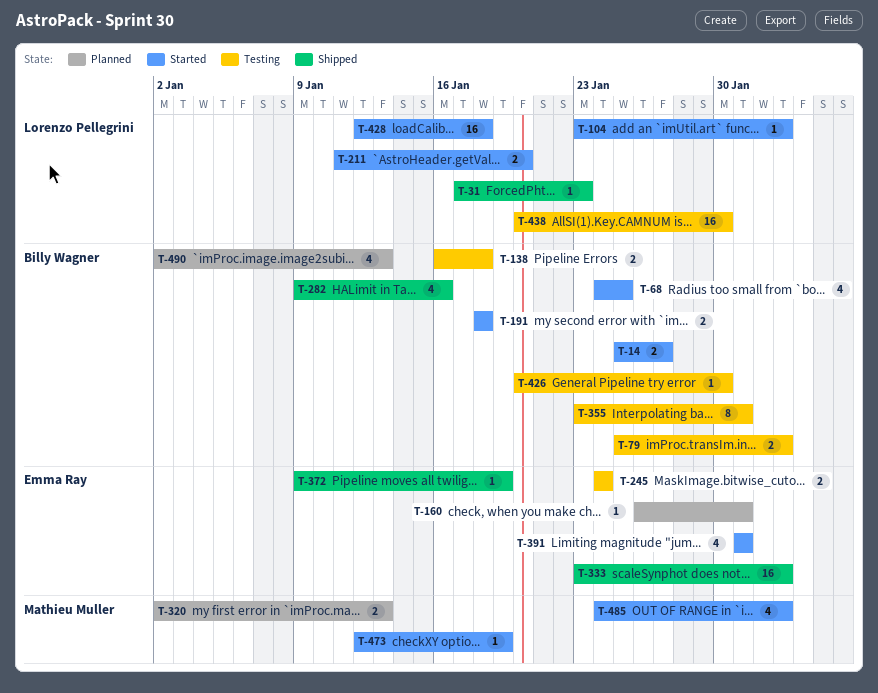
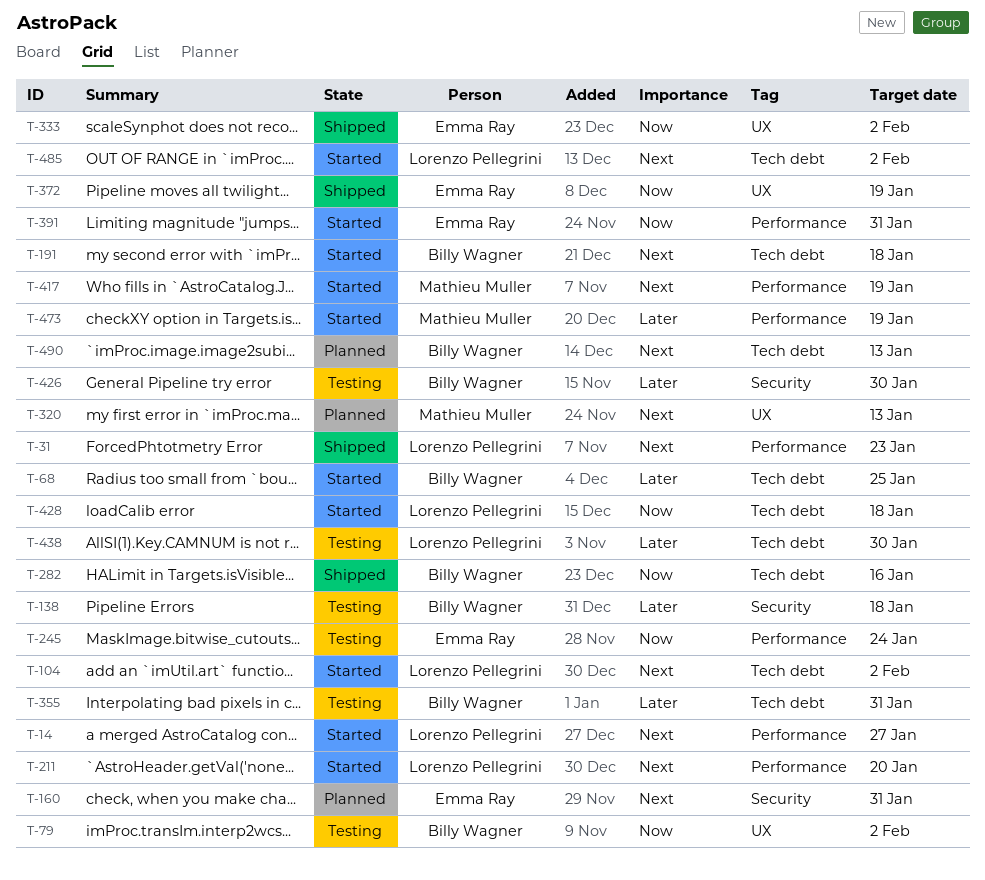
T-14, owner: Billy Wagner -> Lorenzo Pellegrini
T-417: none -> present
T-485, owner: Mathieu Muller -> Lorenzo Pellegrini

